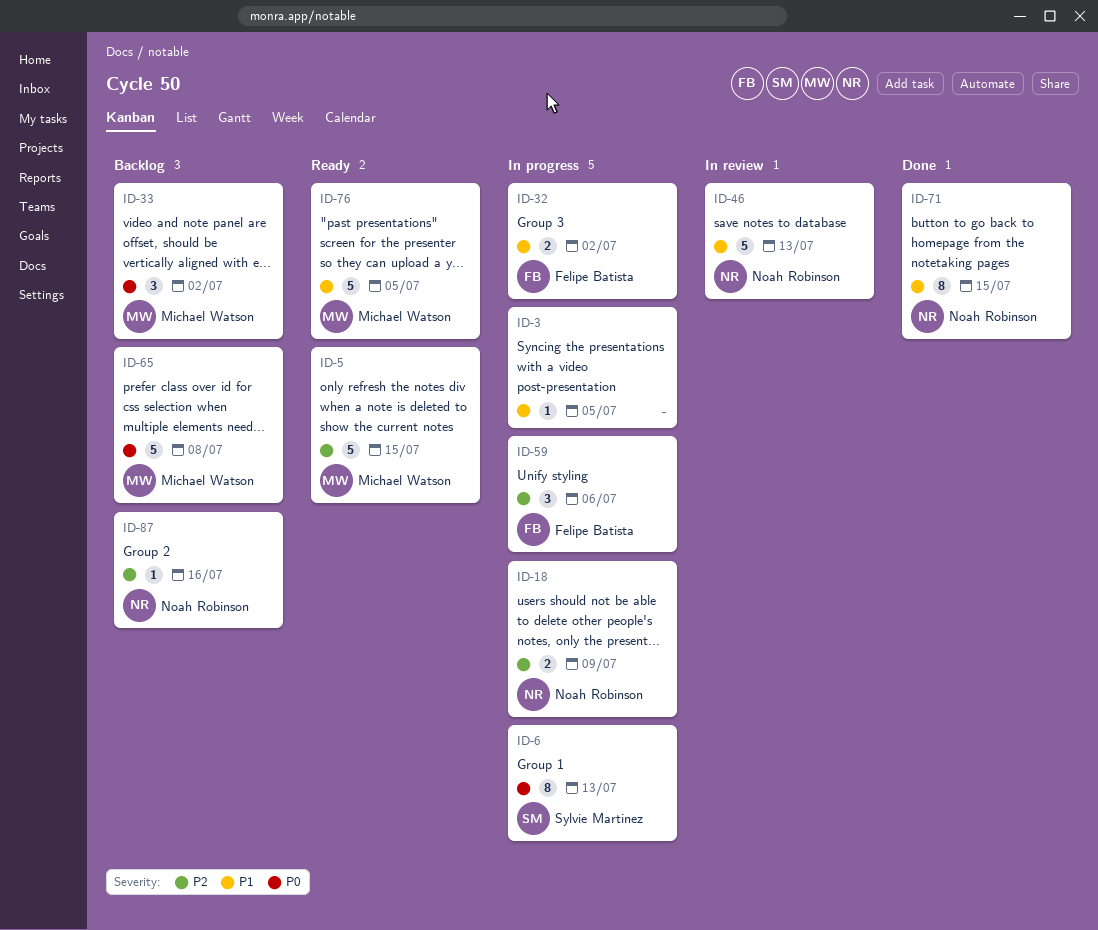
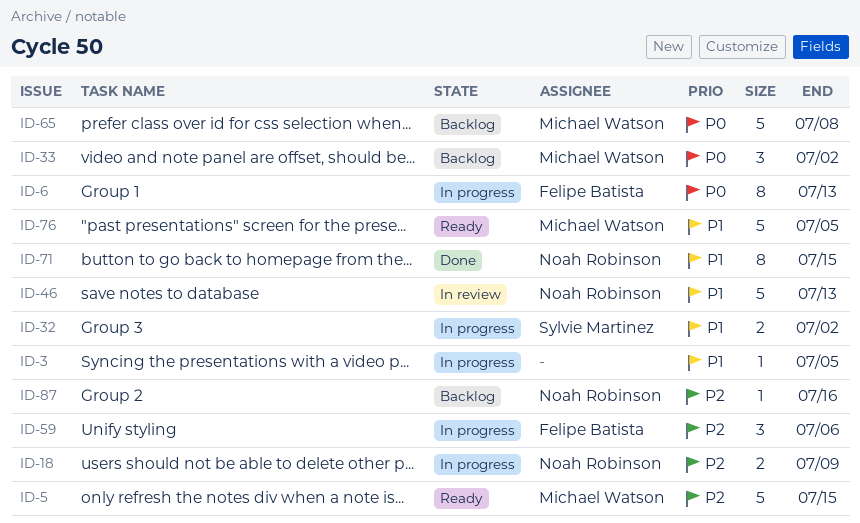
ID-6, owner: Sylvie Martinez -> Felipe Batista
ID-32, owner: Felipe Batista -> Sylvie Martinez

